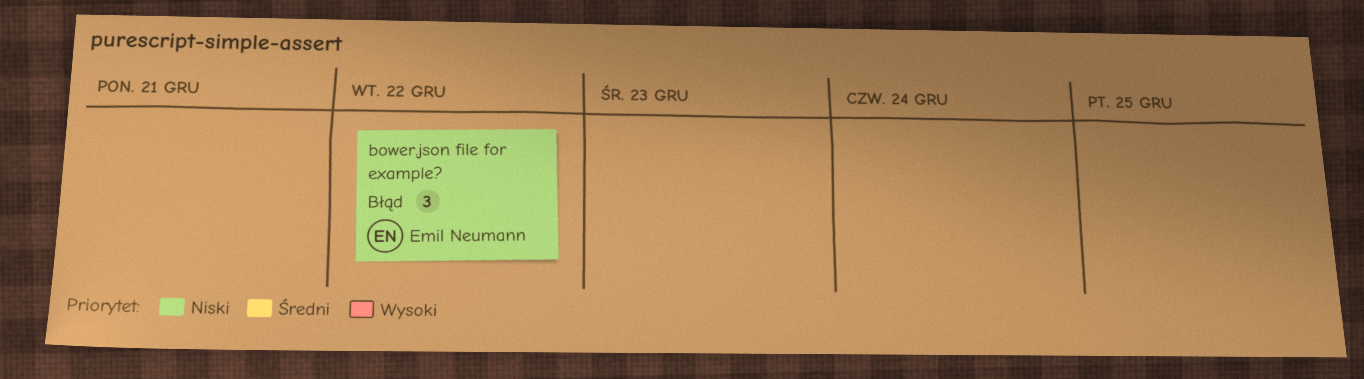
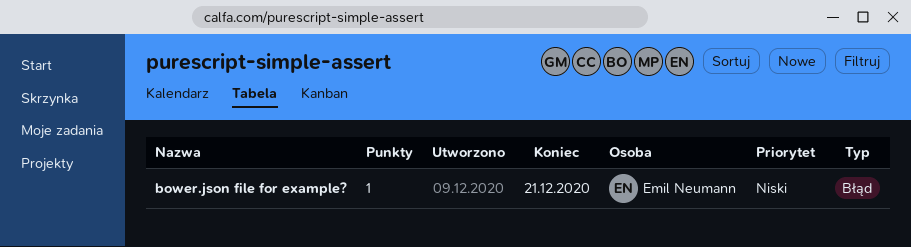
bower.json file for example?, estimate: 3 -> 1
bower.json file for example?, due: Dec 22 -> Dec 21

